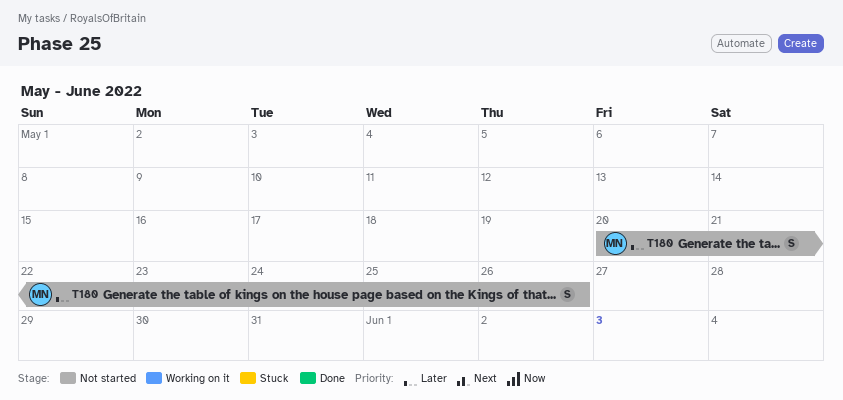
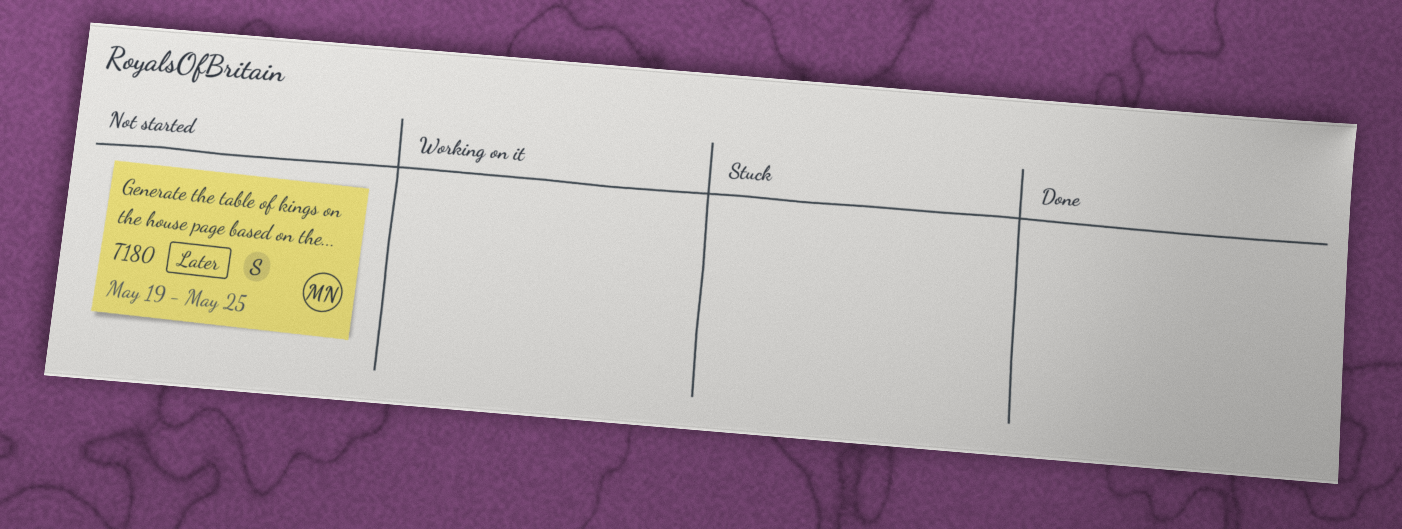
T180, start: May 20 -> May 19
T180, due: May 26 -> May 25

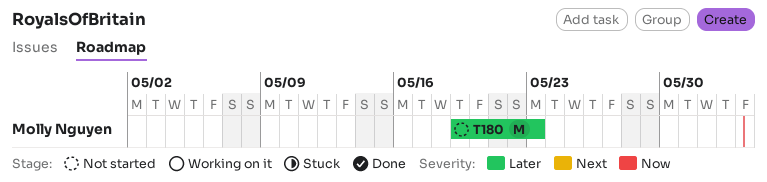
T180, estimate: S -> M
T180, due: May 25 -> May 23

